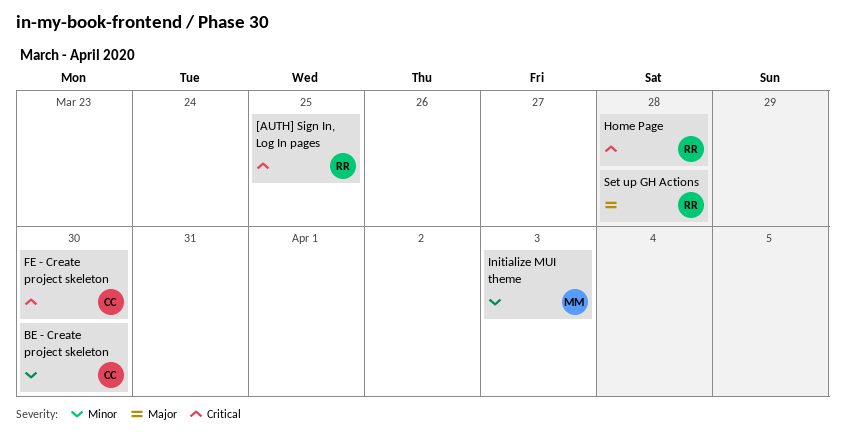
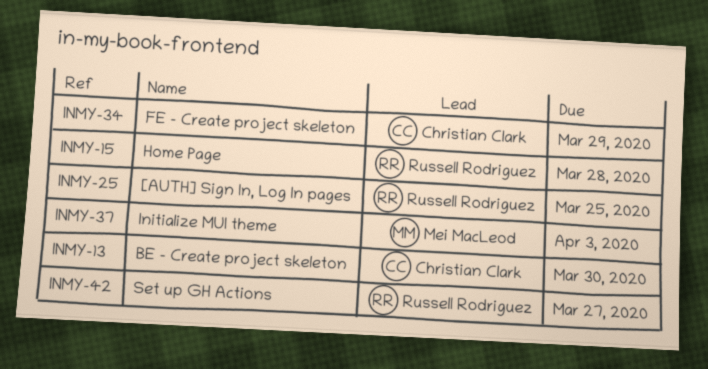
FE - Create project skeleton, due: Mar 30 -> Mar 29
Set up GH Actions, due: Mar 28 -> Mar 27

